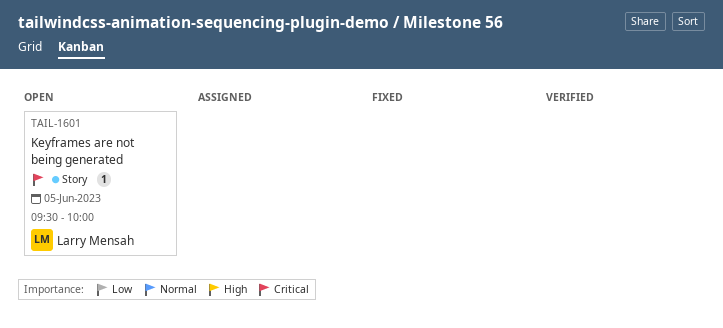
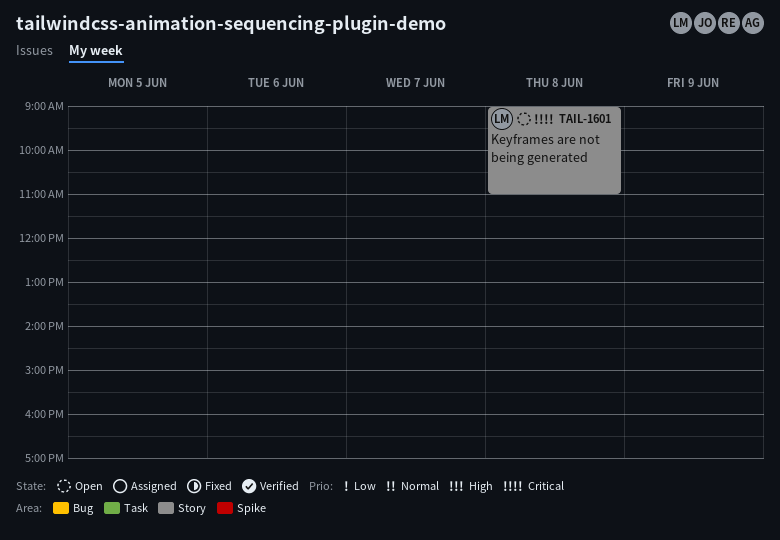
TAIL-1601, day: Jun 5 -> Jun 8
TAIL-1601, begins: 09:30 -> 09:00
TAIL-1601, ends: 10:00 -> 11:00

